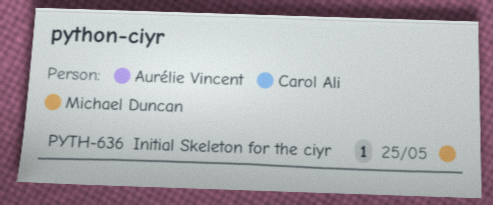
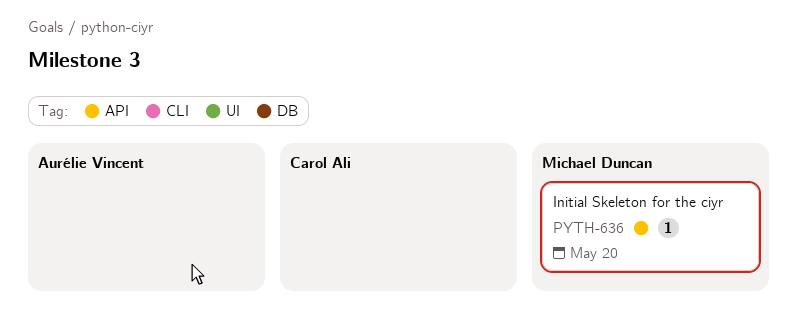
PYTH-636, due: May 25 -> May 20

